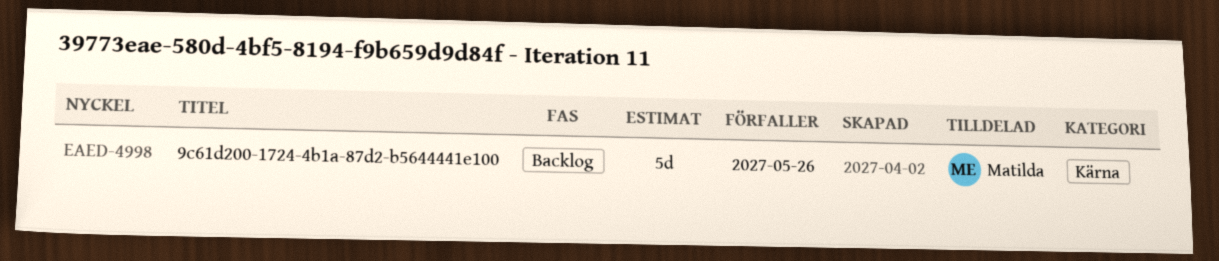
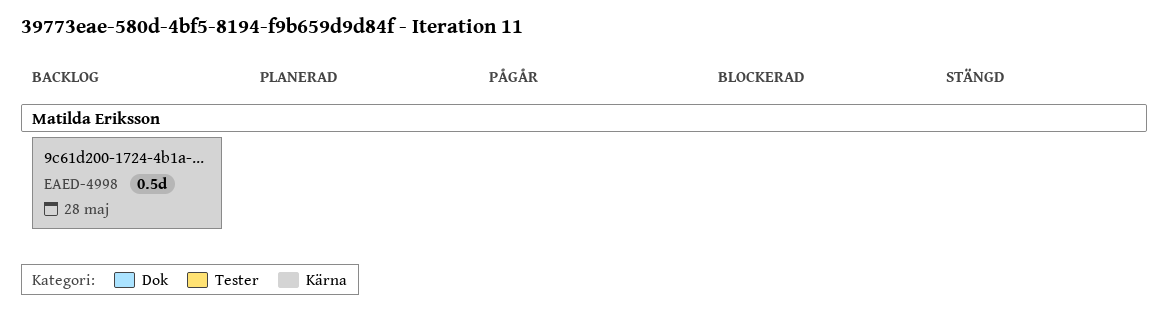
EAED-4998, estimate: 5d -> 0.5d
EAED-4998, due: May 26 -> May 28

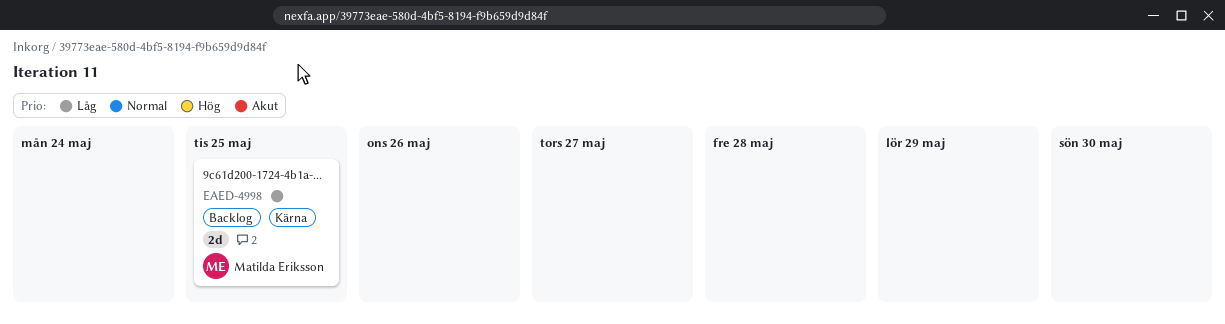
EAED-4998, estimate: 0.5d -> 2d
EAED-4998, due: May 28 -> May 25

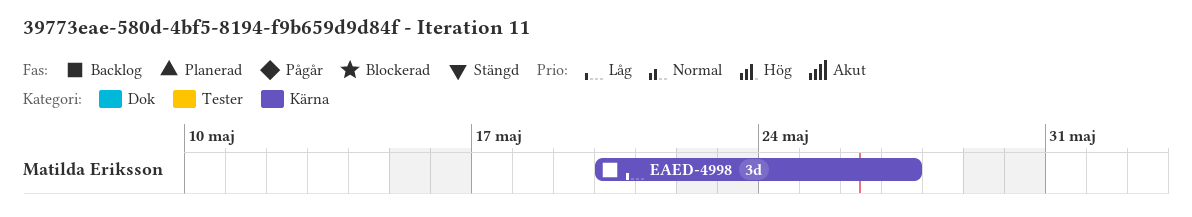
EAED-4998, estimate: 2d -> 3d
EAED-4998, due: May 25 -> May 27

